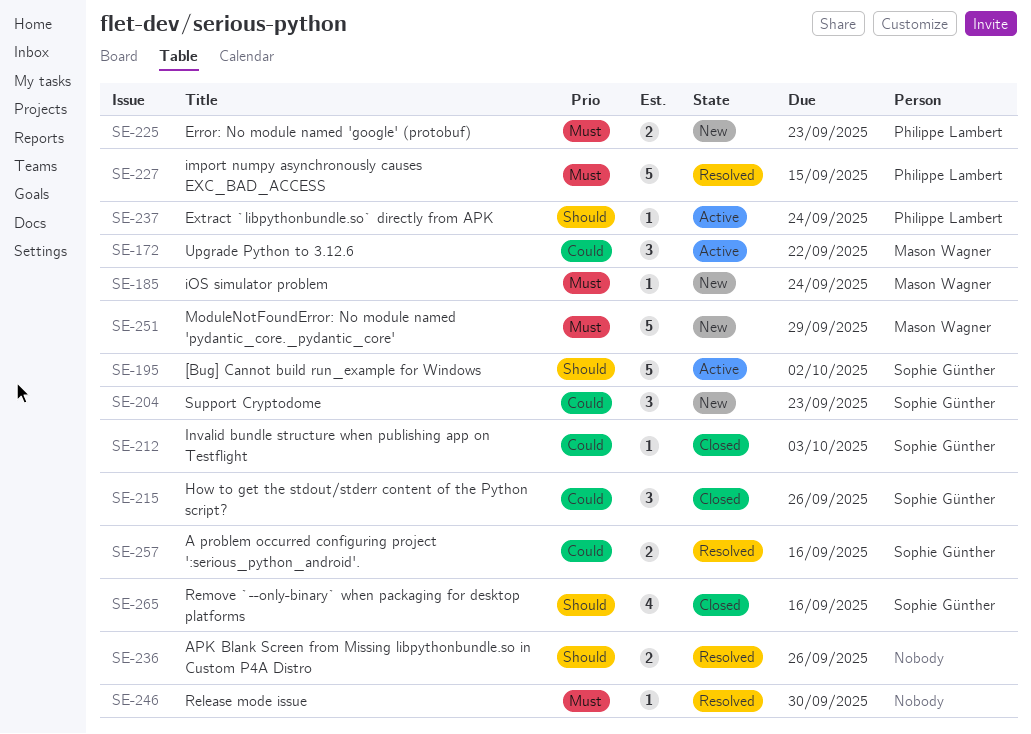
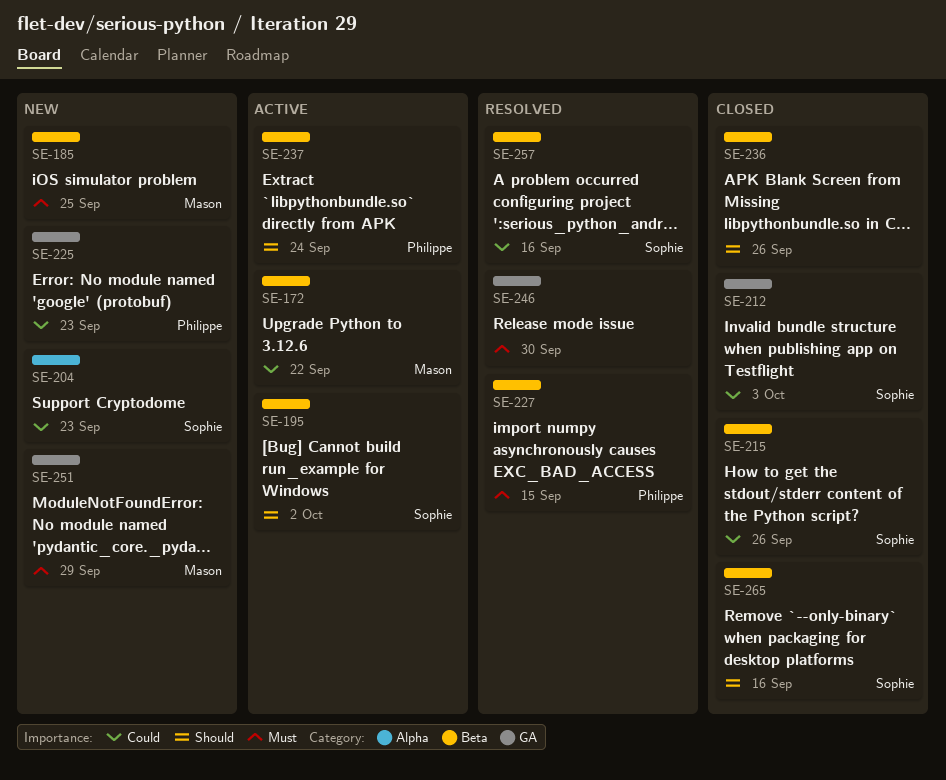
SE-185, due: Sep 24 -> Sep 25
SE-225, priority: Must -> Could
SE-236, status: Resolved -> Closed

